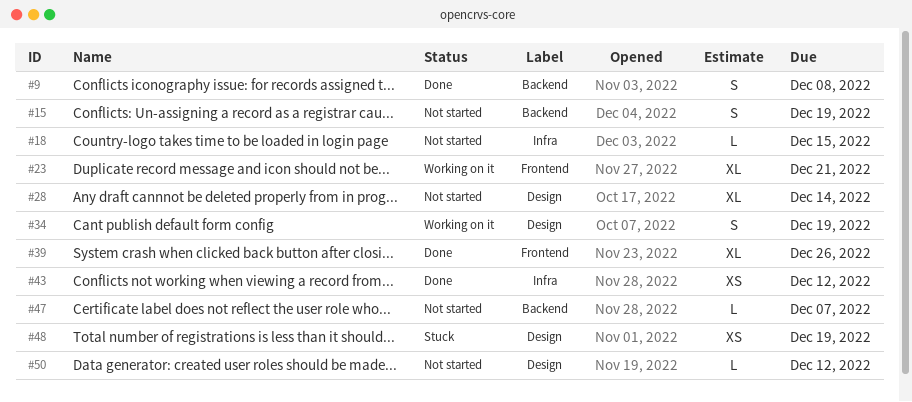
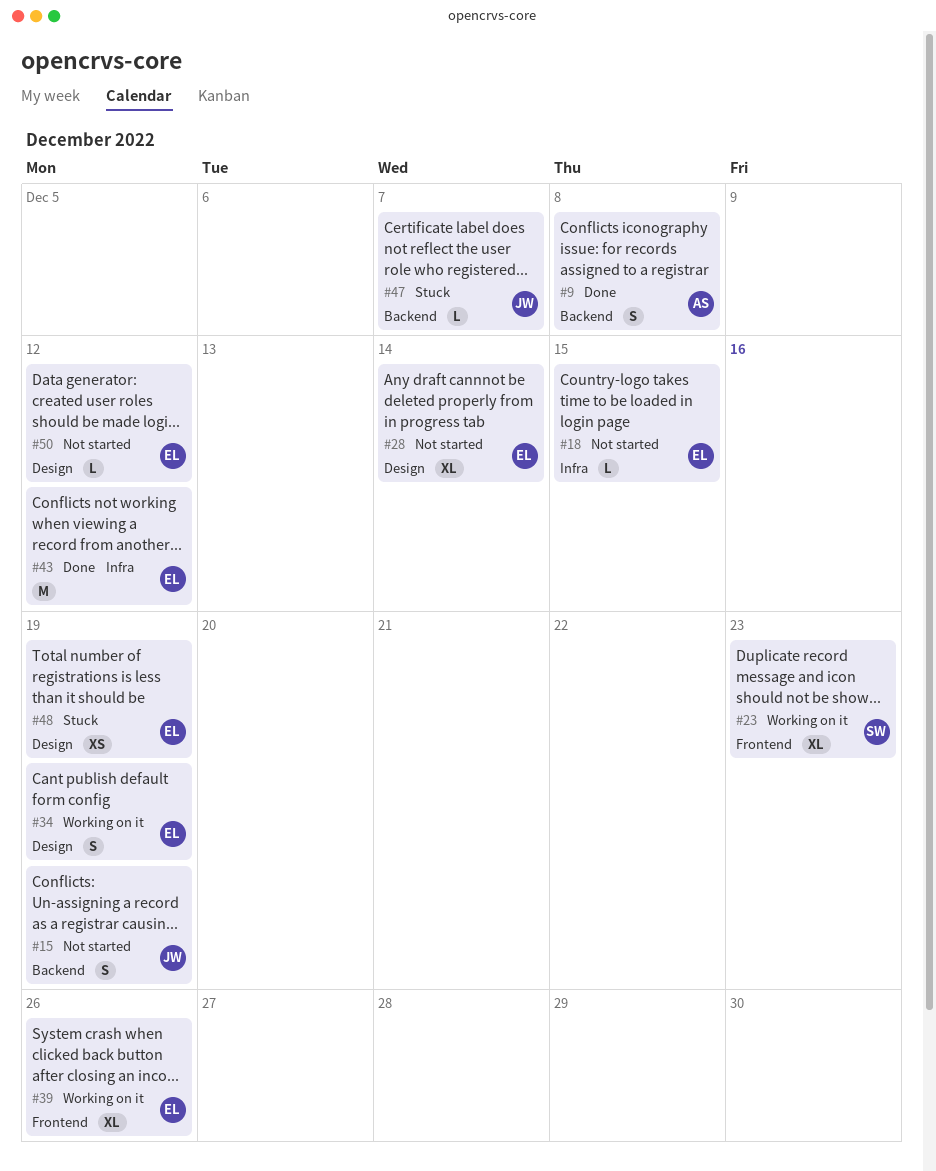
#23, due: Dec 21 -> Dec 23
#39, status: Done -> Working on it
#43, estimate: XS -> M
#47, status: Not started -> Stuck

